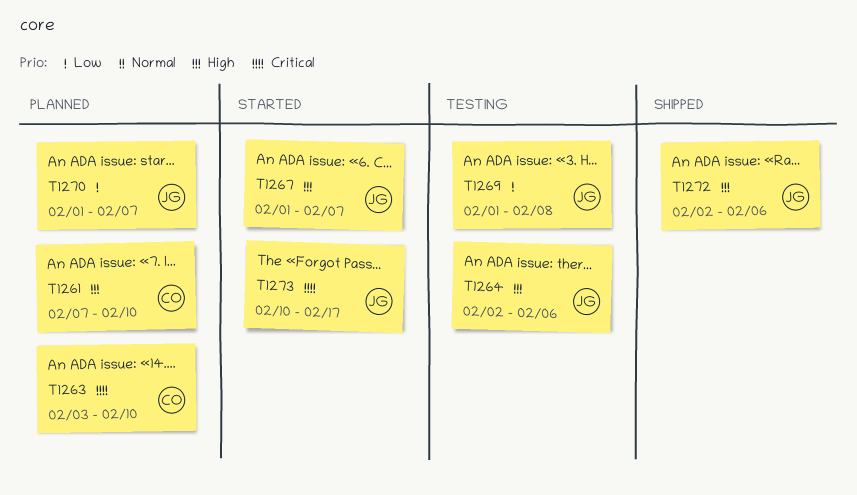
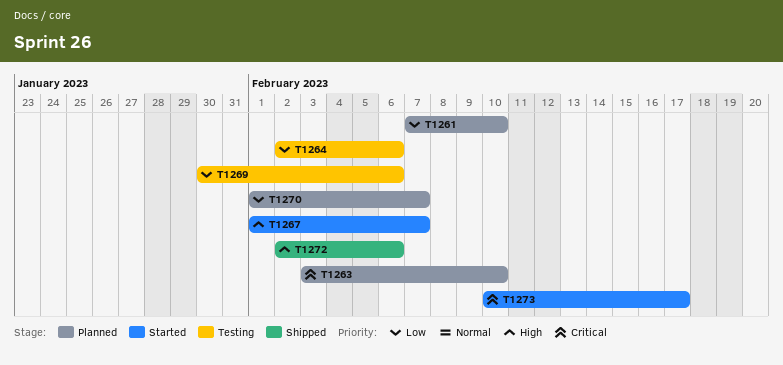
T1261, priority: High -> Low
T1264, priority: High -> Low
T1269, start: Feb 1 -> Jan 30
T1269, due: Feb 8 -> Feb 6

